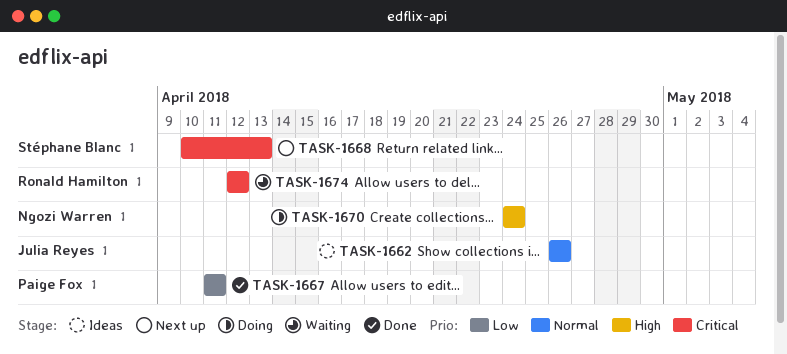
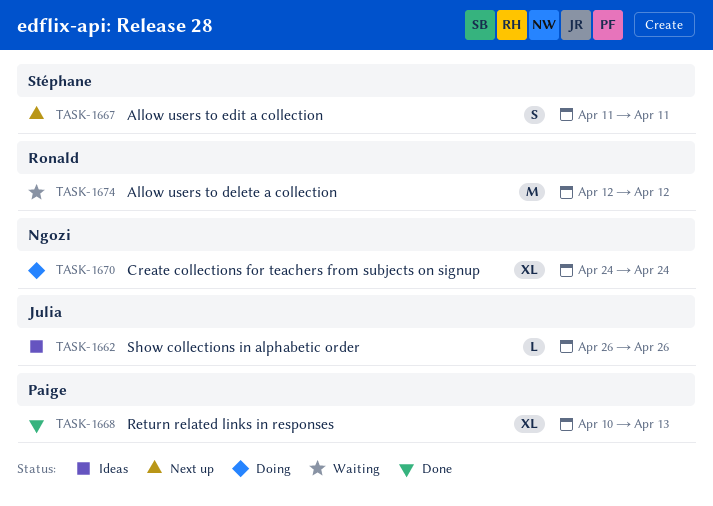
TASK-1667, status: Done -> Next up
TASK-1667, owner: Paige Fox -> Stéphane Blanc
TASK-1668, status: Next up -> Done
TASK-1668, owner: Stéphane Blanc -> Paige Fox

